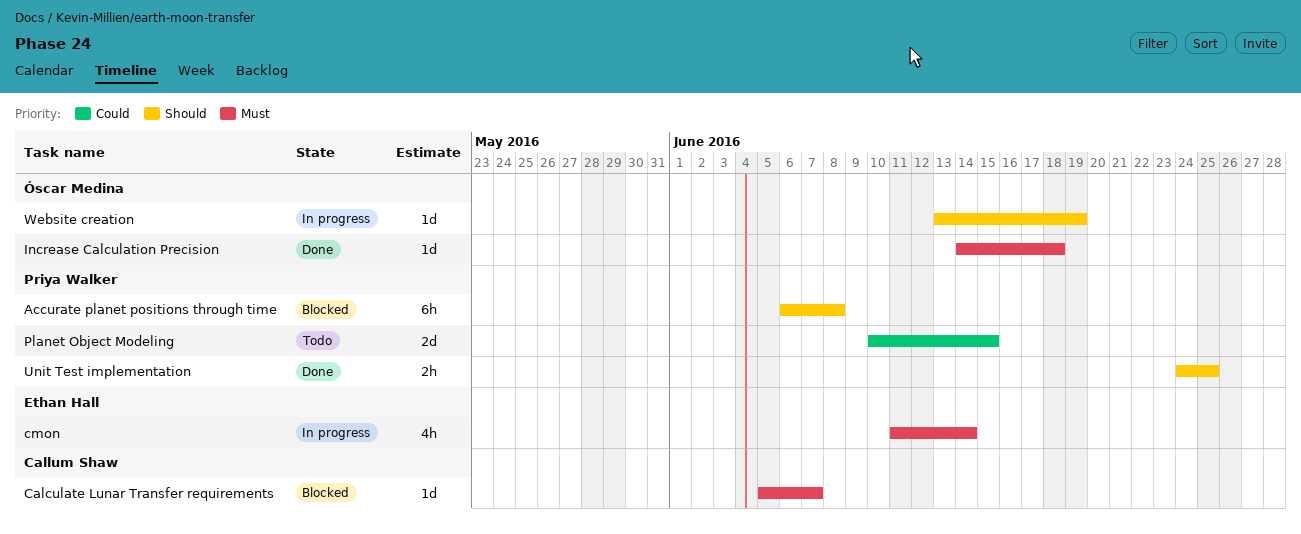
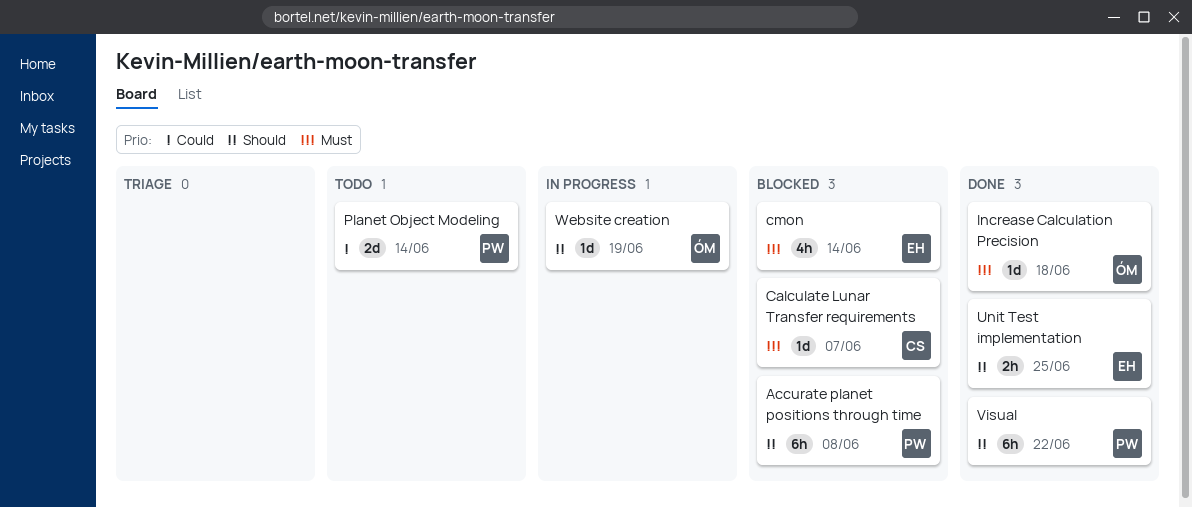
cmon, status: In progress -> Blocked
Planet Object Modeling, due: Jun 15 -> Jun 14
Unit Test implementation, owner: Priya Walker -> Ethan Hall
Visual: none -> present

